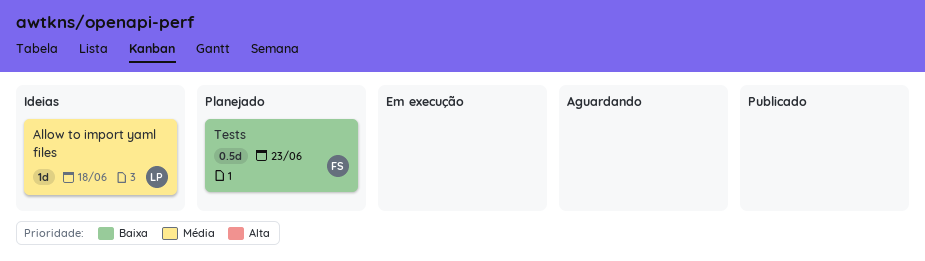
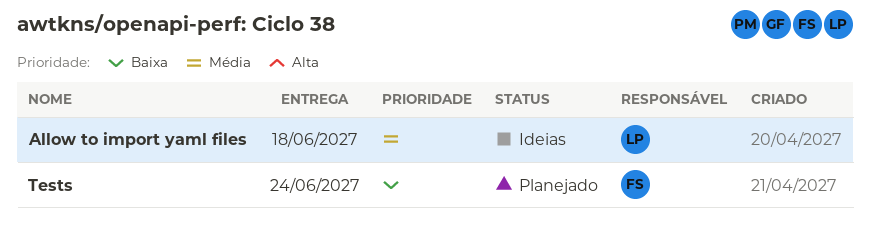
Tests, due: Jun 23 -> Jun 24

